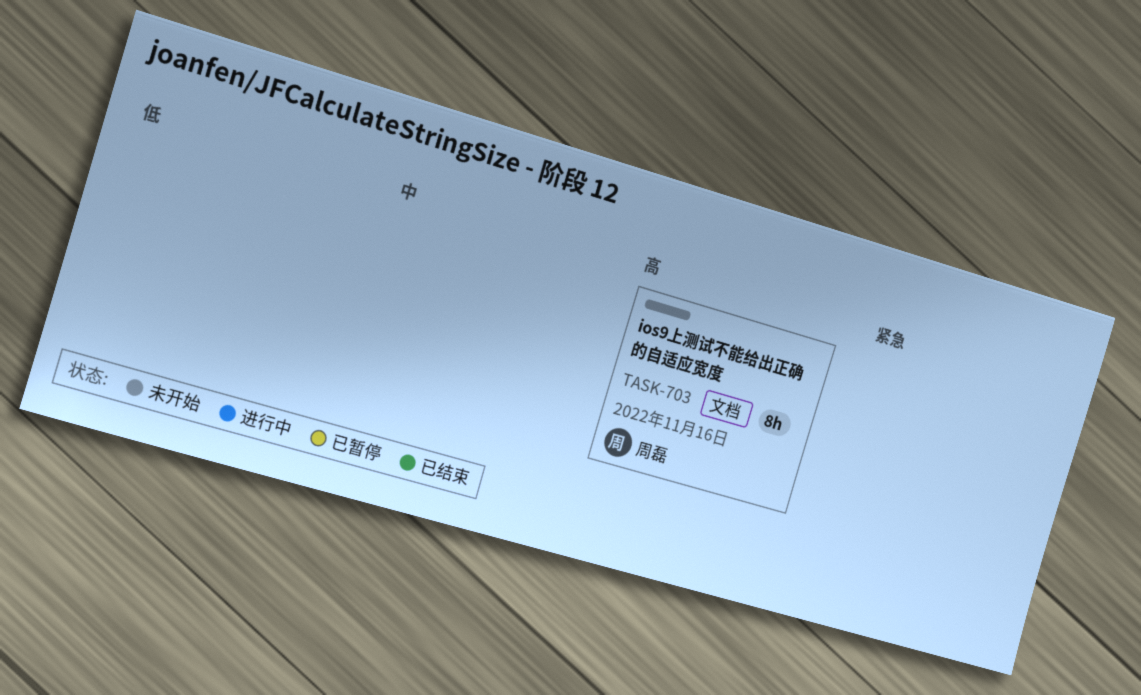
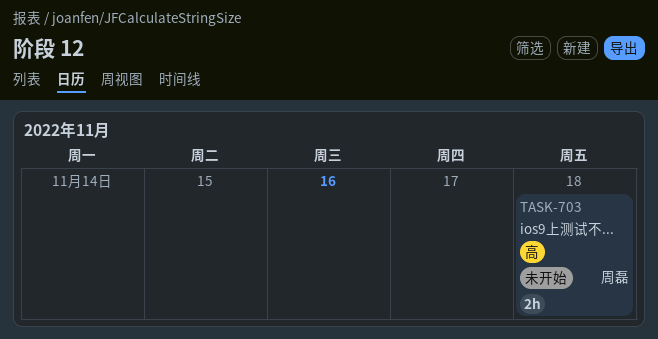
TASK-703, estimate: 8h -> 2h
TASK-703, due: Nov 16 -> Nov 18

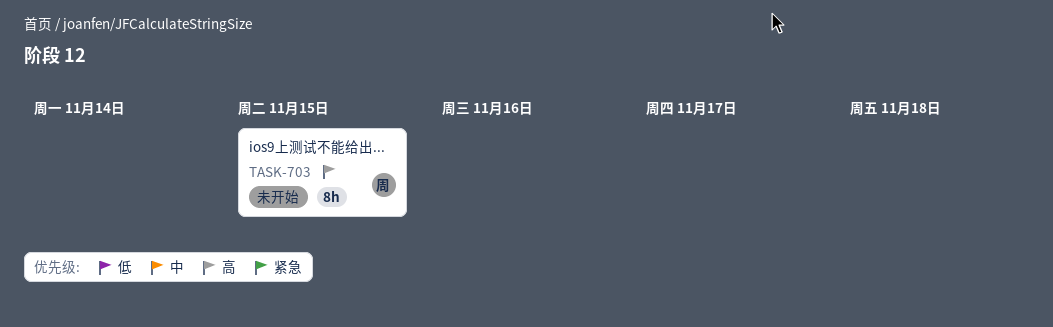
TASK-703, estimate: 2h -> 8h
TASK-703, due: Nov 18 -> Nov 15

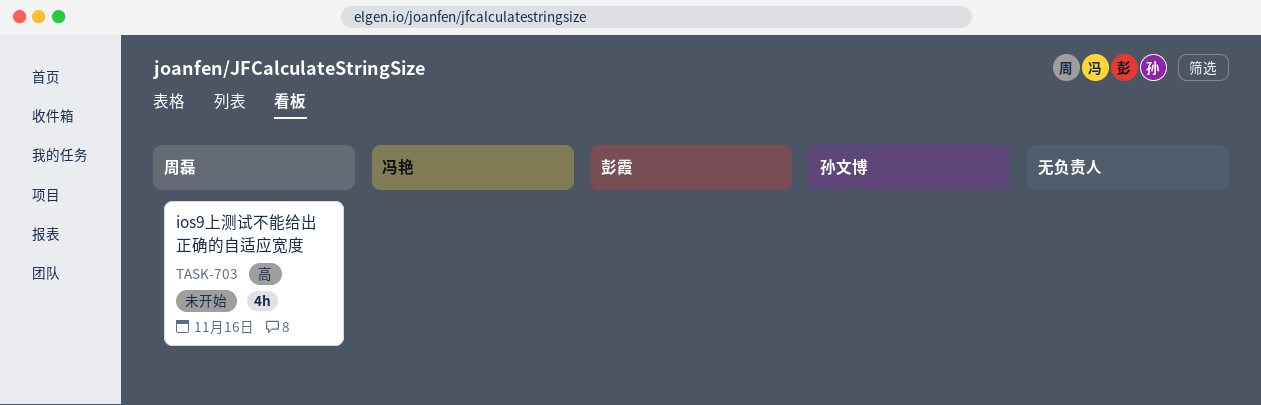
TASK-703, estimate: 8h -> 4h
TASK-703, due: Nov 15 -> Nov 16

